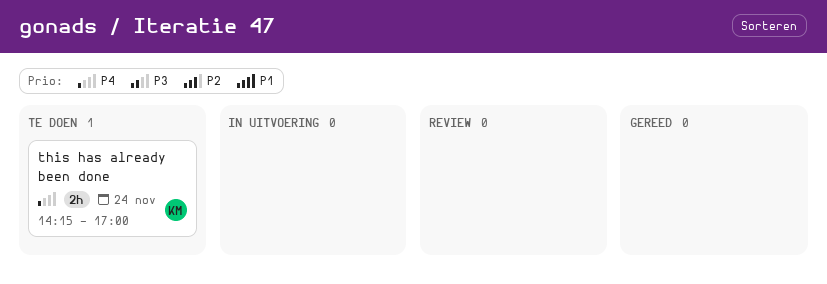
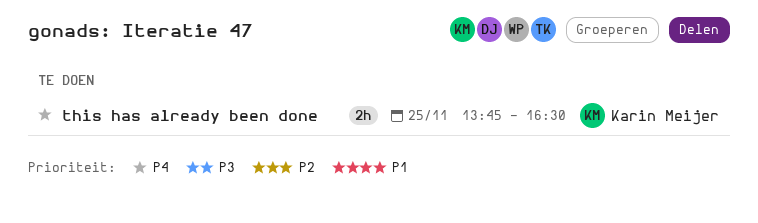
this has already been done, day: Nov 24 -> Nov 25
this has already been done, begins: 14:15 -> 13:45
this has already been done, ends: 17:00 -> 16:30

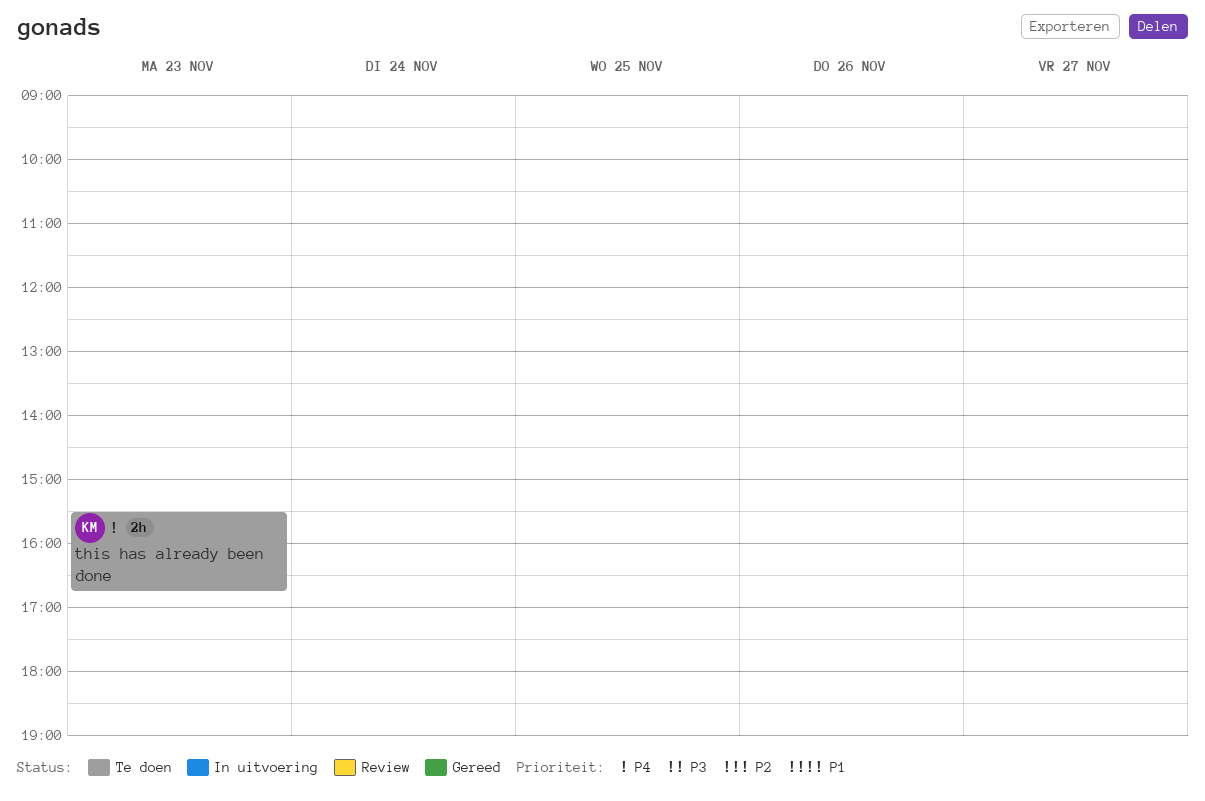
this has already been done, day: Nov 25 -> Nov 23
this has already been done, begins: 13:45 -> 15:30
this has already been done, ends: 16:30 -> 16:45

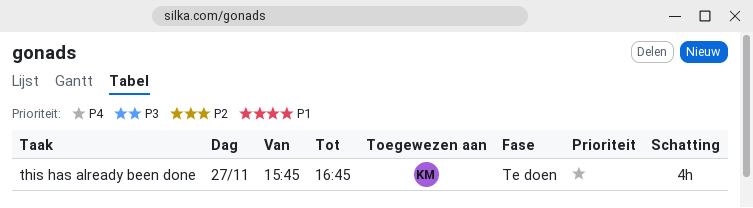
this has already been done, estimate: 2h -> 4h
this has already been done, day: Nov 23 -> Nov 27
this has already been done, begins: 15:30 -> 15:45

